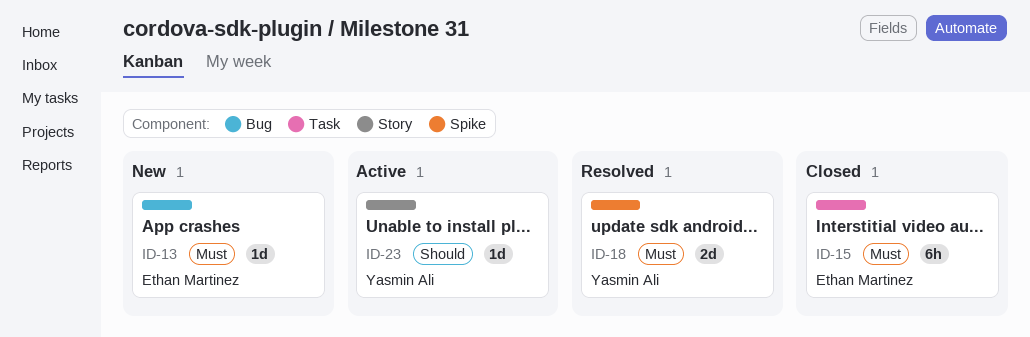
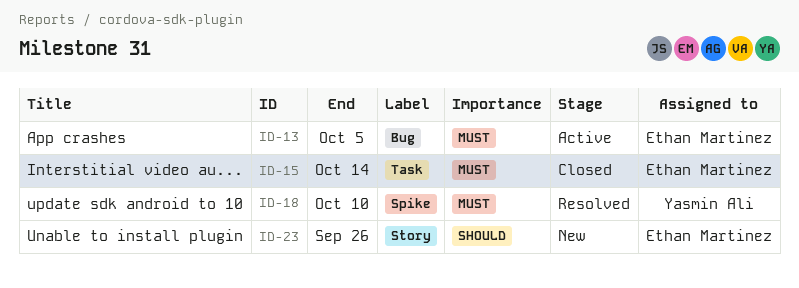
ID-13, status: New -> Active
ID-23, status: Active -> New
ID-23, owner: Yasmin Ali -> Ethan Martinez

